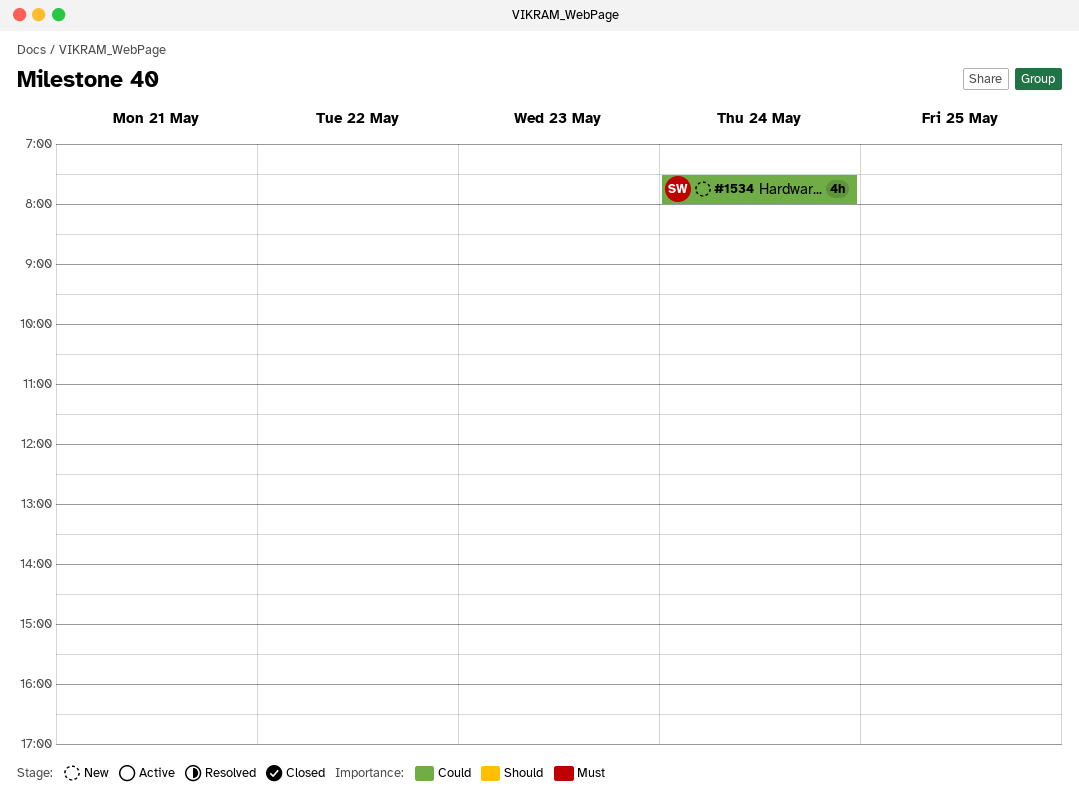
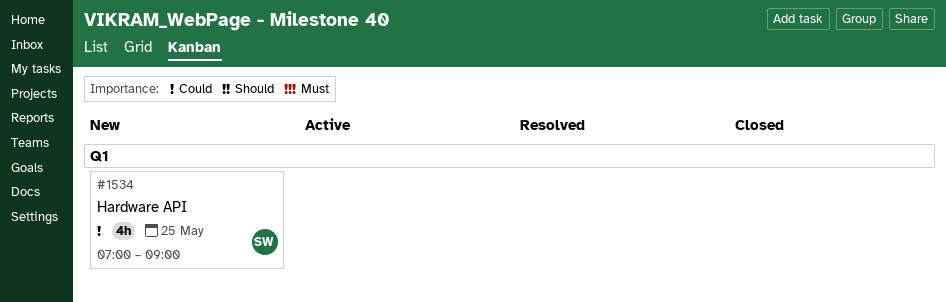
#1534, day: May 24 -> May 25
#1534, begins: 07:30 -> 07:00
#1534, ends: 08:00 -> 09:00

